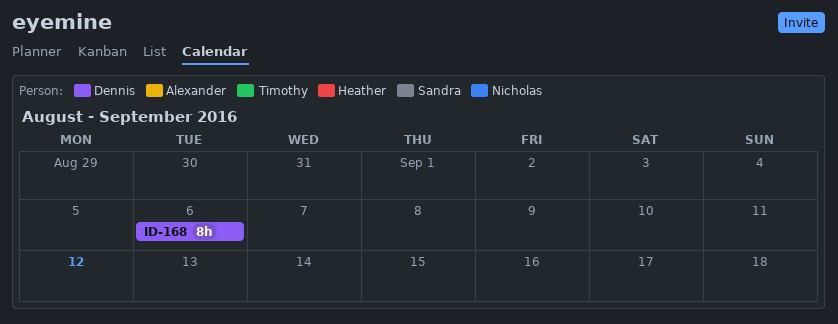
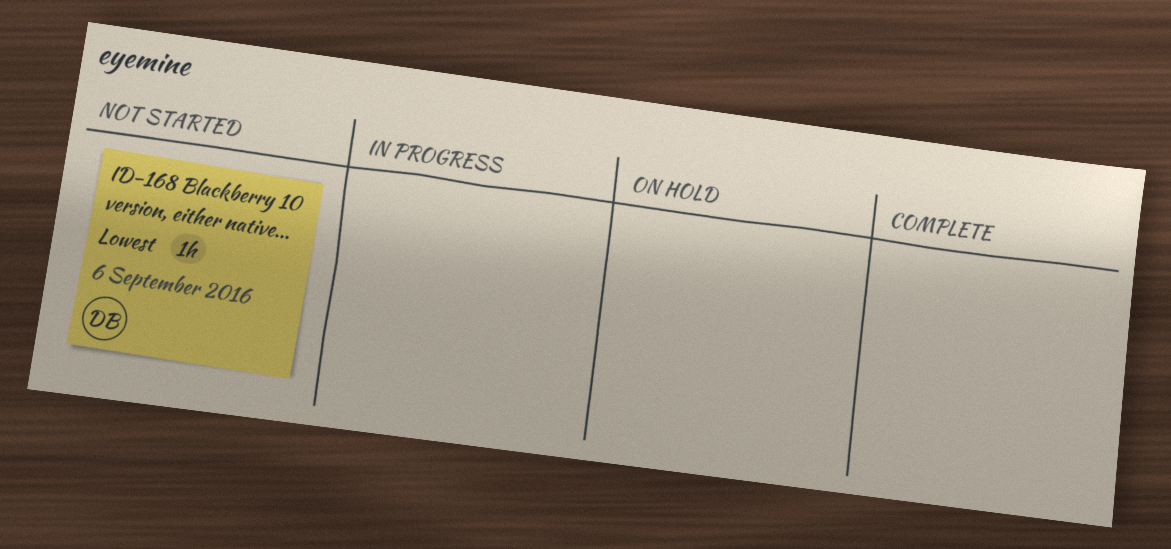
ID-168, estimate: 8h -> 1h

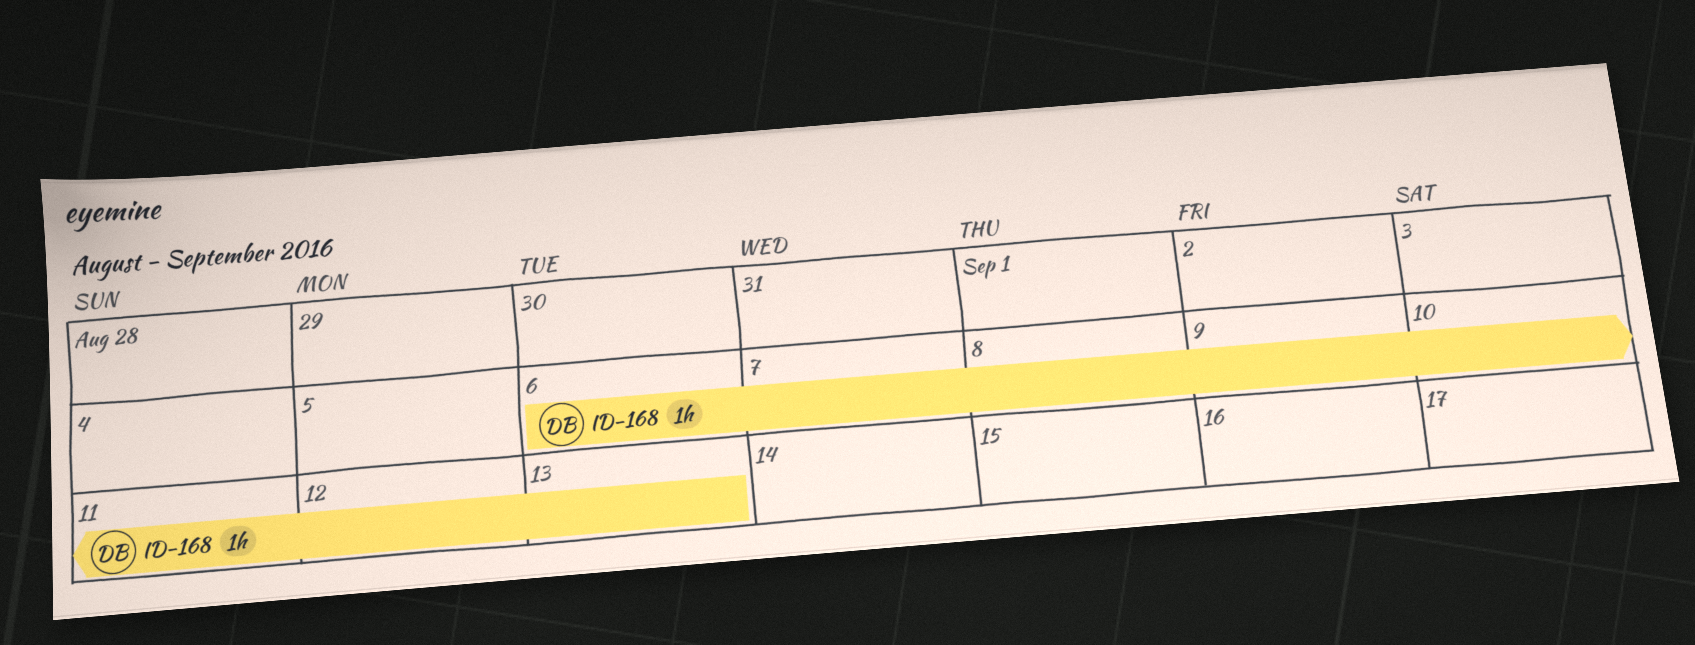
ID-168, due: Sep 6 -> Sep 13

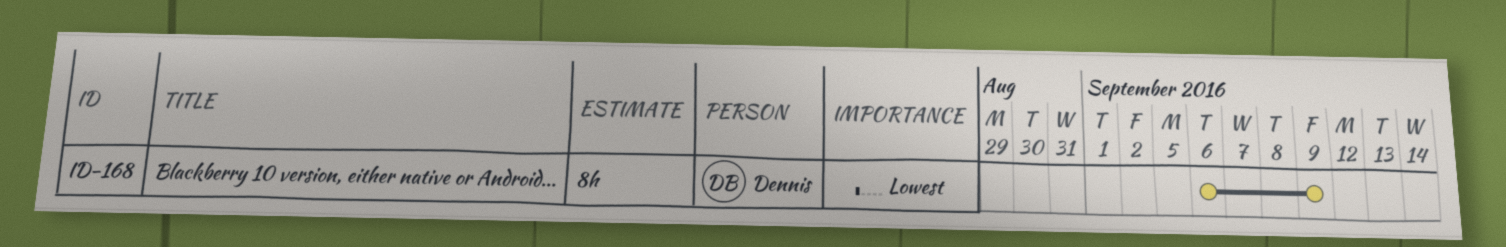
ID-168, estimate: 1h -> 8h
ID-168, due: Sep 13 -> Sep 9

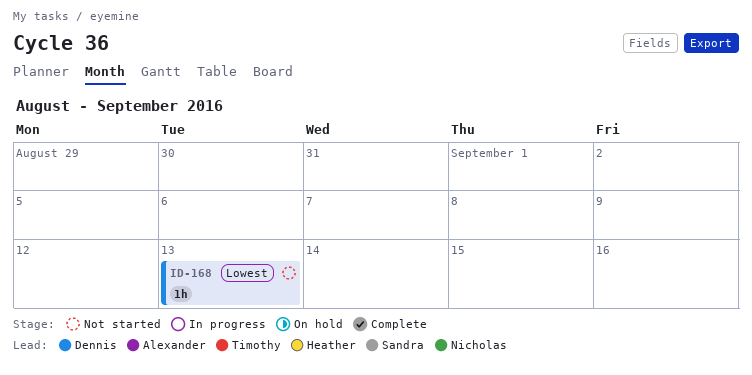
ID-168, estimate: 8h -> 1h
ID-168, due: Sep 9 -> Sep 13

